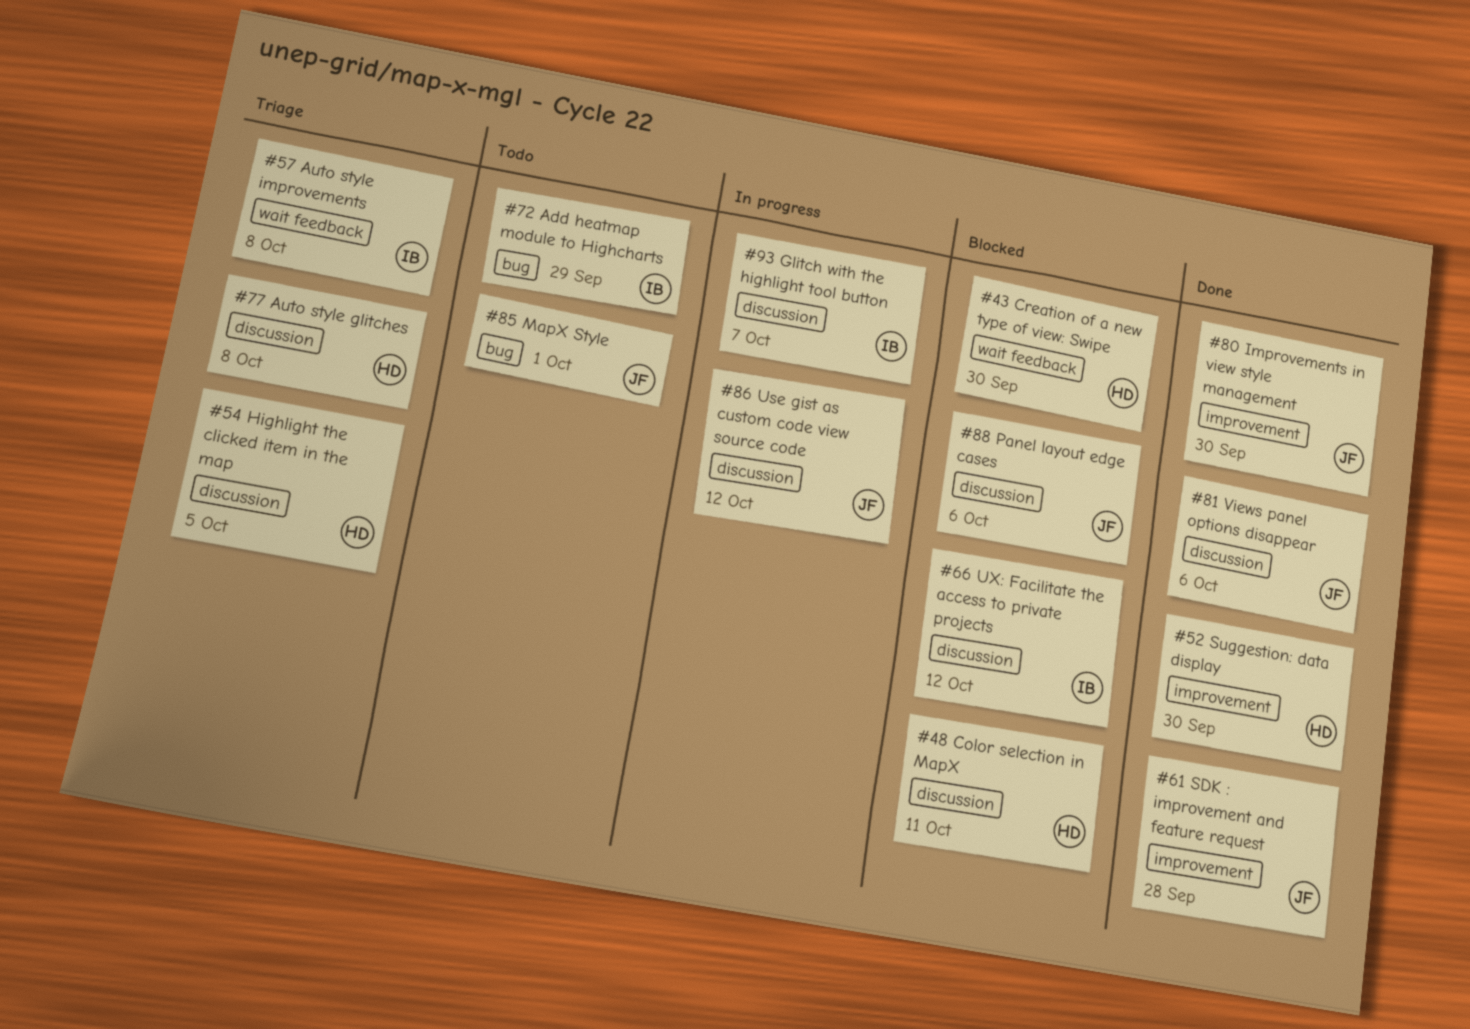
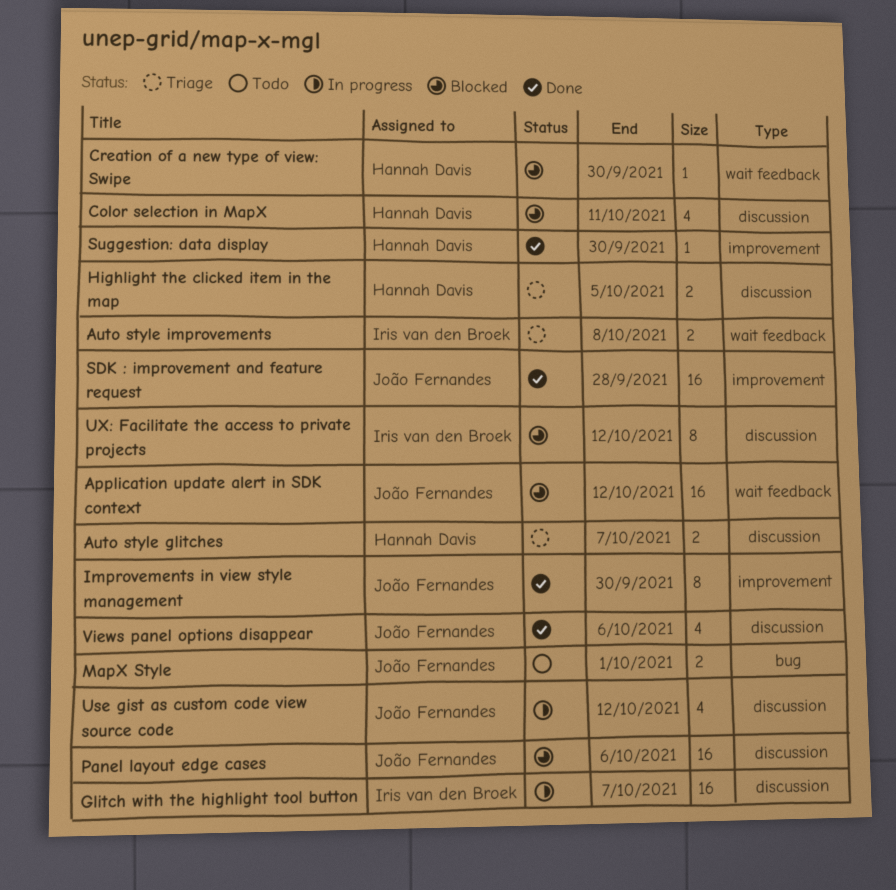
Add heatmap module to Highcharts: present -> none
Application update alert in SDK context: none -> present
Auto style glitches, due: Oct 8 -> Oct 7

